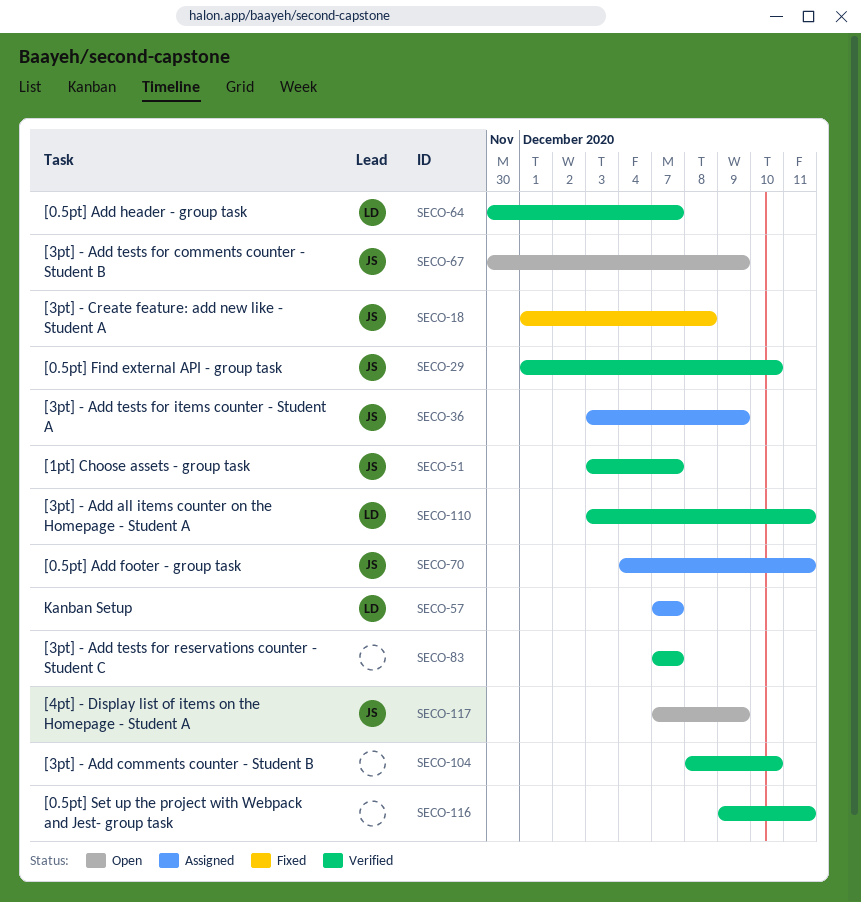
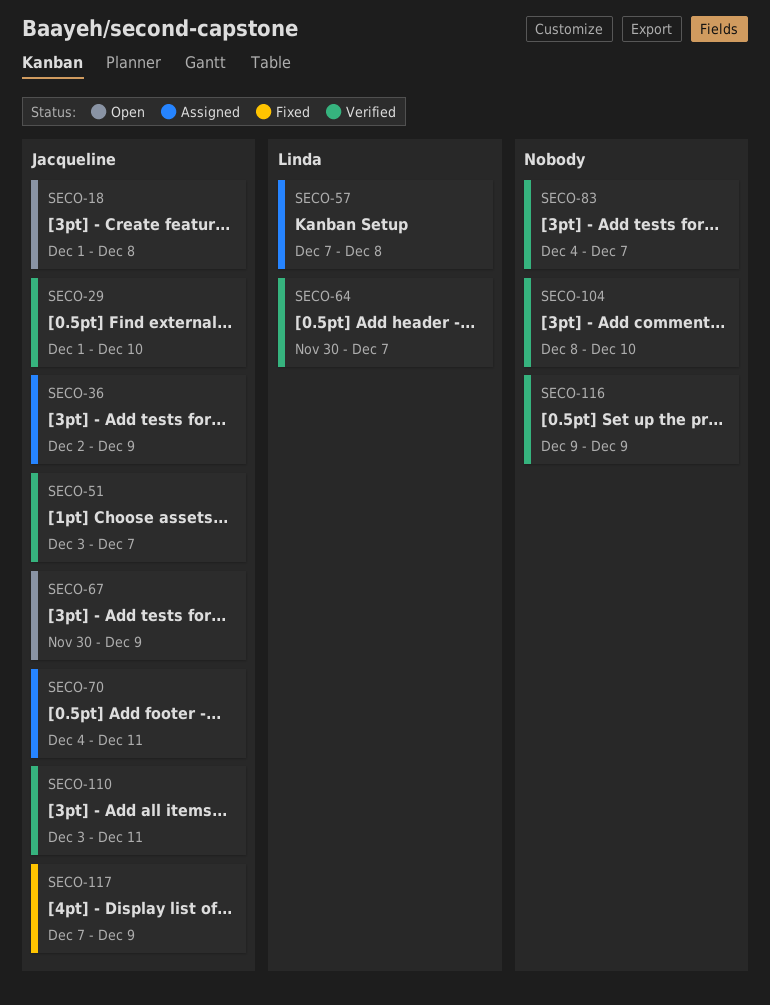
SECO-18, status: Fixed -> Open
SECO-36, start: Dec 3 -> Dec 2
SECO-57, due: Dec 7 -> Dec 8
SECO-83, start: Dec 7 -> Dec 4
SECO-110, owner: Linda -> Jacqueline
SECO-116, due: Dec 11 -> Dec 9
SECO-117, status: Open -> Fixed

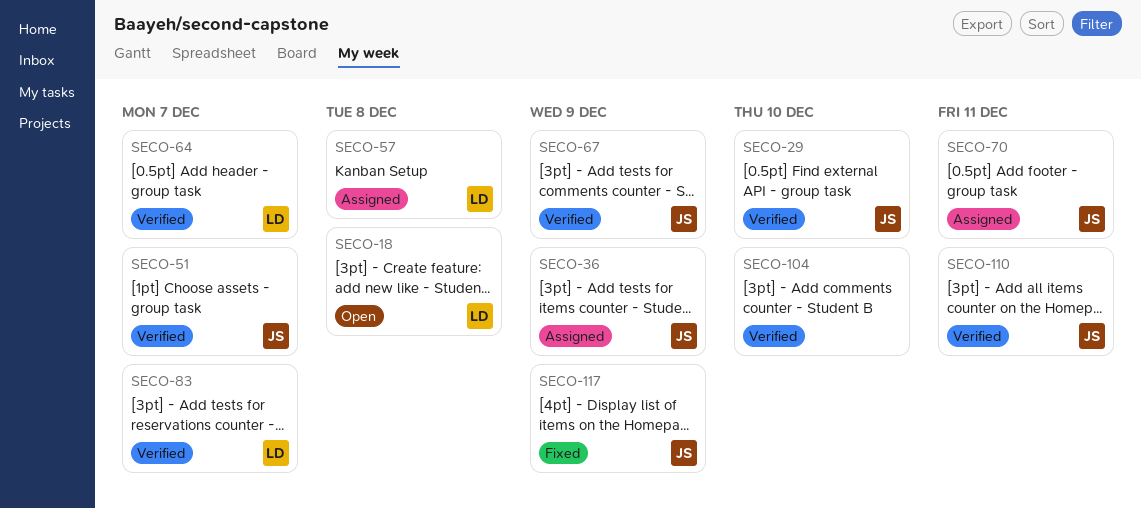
SECO-18, owner: Jacqueline -> Linda
SECO-67, status: Open -> Verified
SECO-83, owner: none -> Linda
SECO-116: present -> none

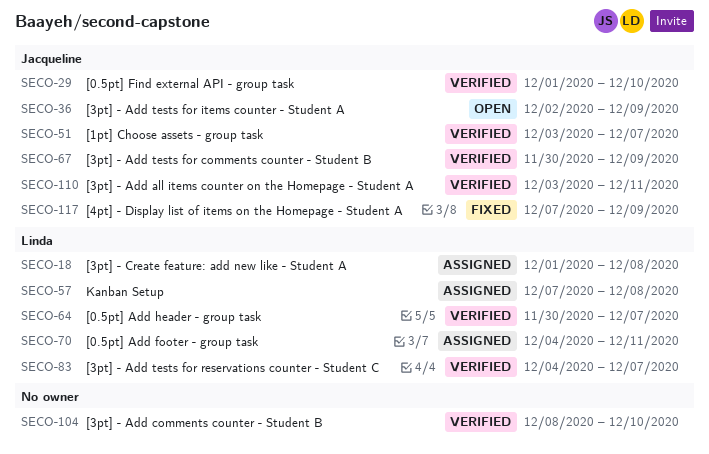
SECO-18, status: Open -> Assigned
SECO-36, status: Assigned -> Open
SECO-70, owner: Jacqueline -> Linda

